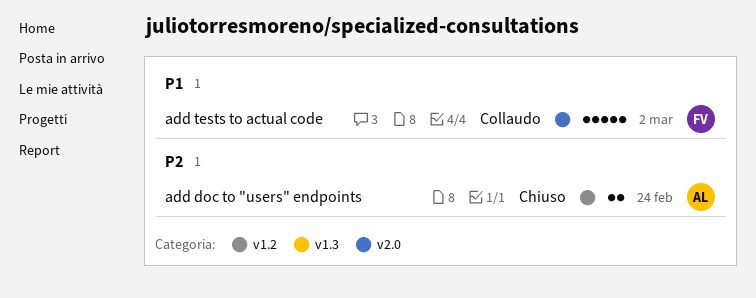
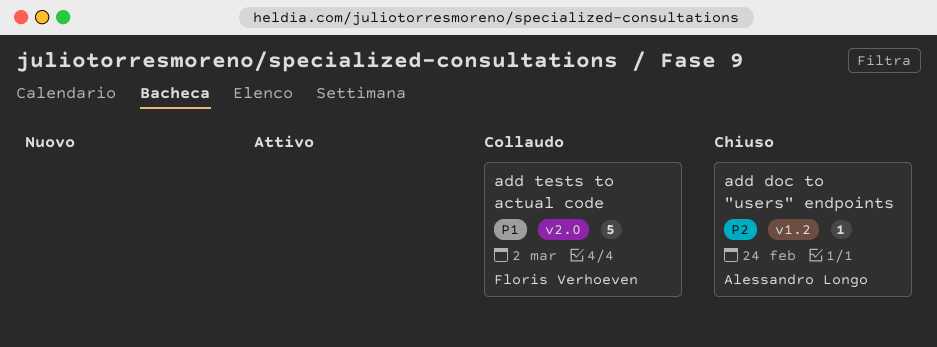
add doc to "users" endpoints, estimate: 2 -> 1

